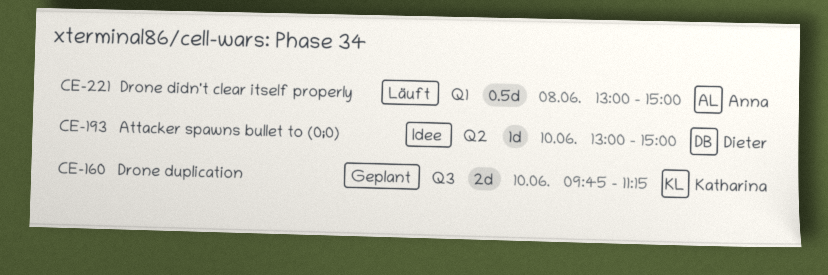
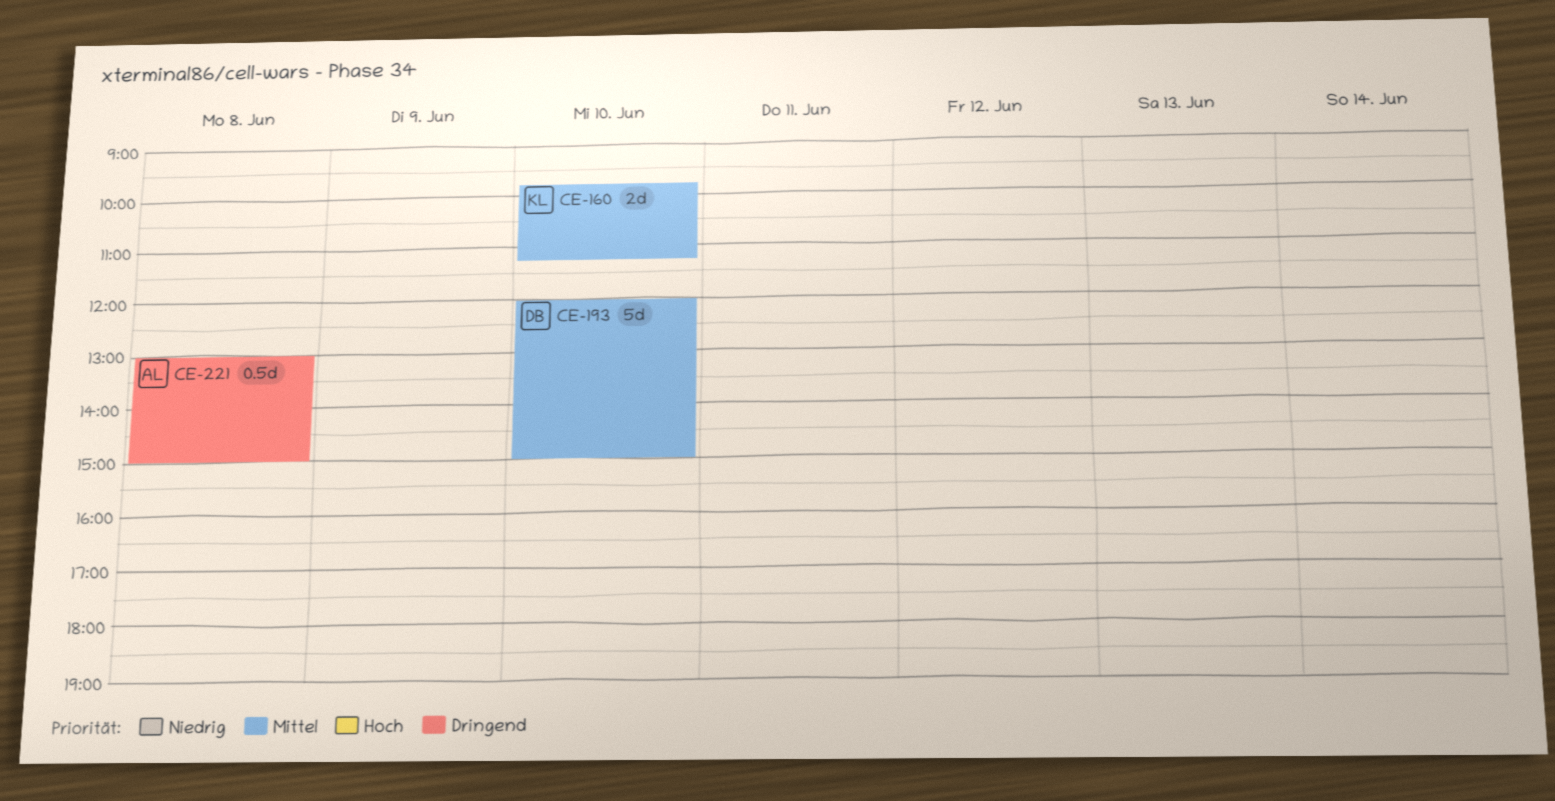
CE-193, estimate: 1d -> 5d
CE-193, begins: 13:00 -> 12:00

